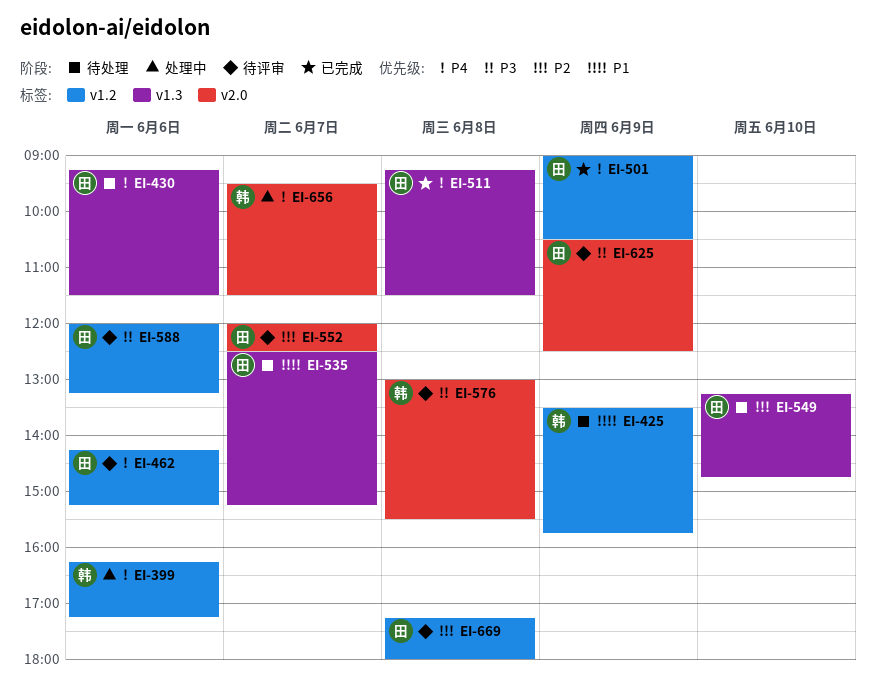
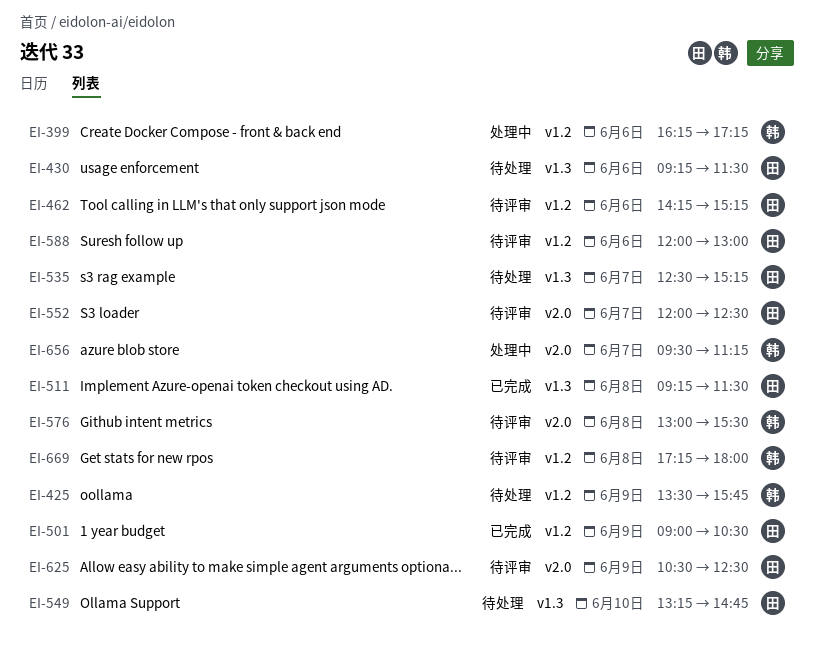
EI-588, ends: 13:15 -> 13:00
EI-656, ends: 11:30 -> 11:15
EI-669, owner: 田 -> 韩

